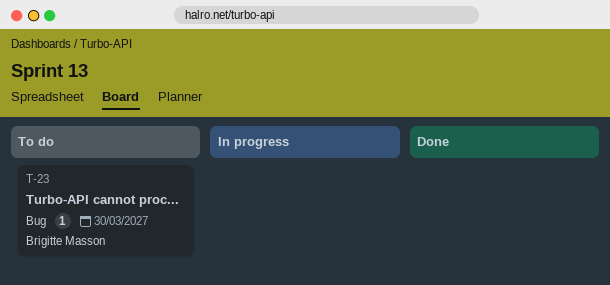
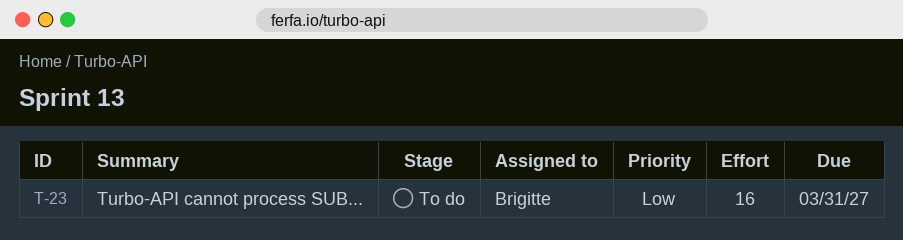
T-23, estimate: 1 -> 16
T-23, due: Mar 30 -> Mar 31

